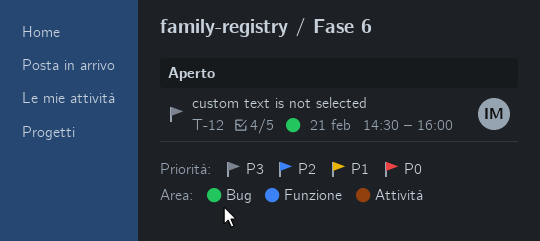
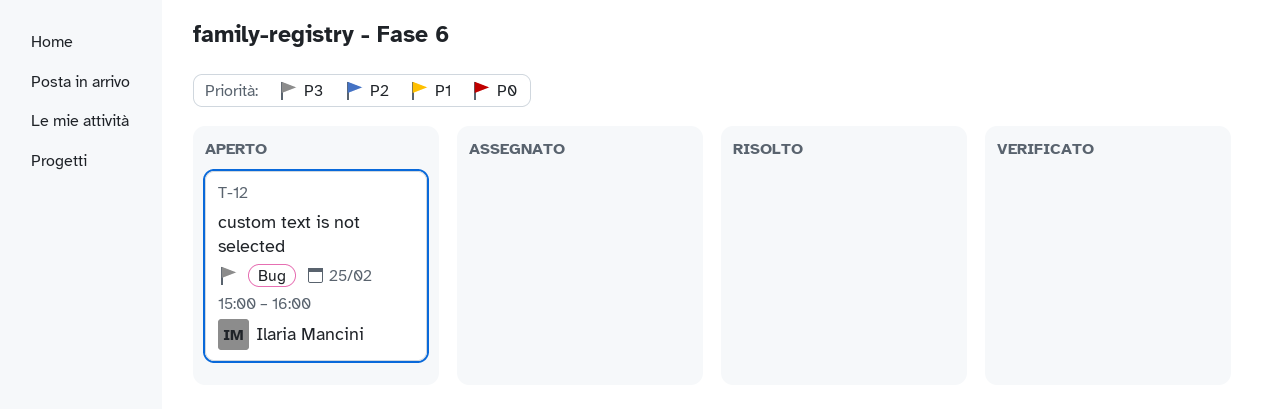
T-12, day: Feb 21 -> Feb 25
T-12, begins: 14:30 -> 15:00

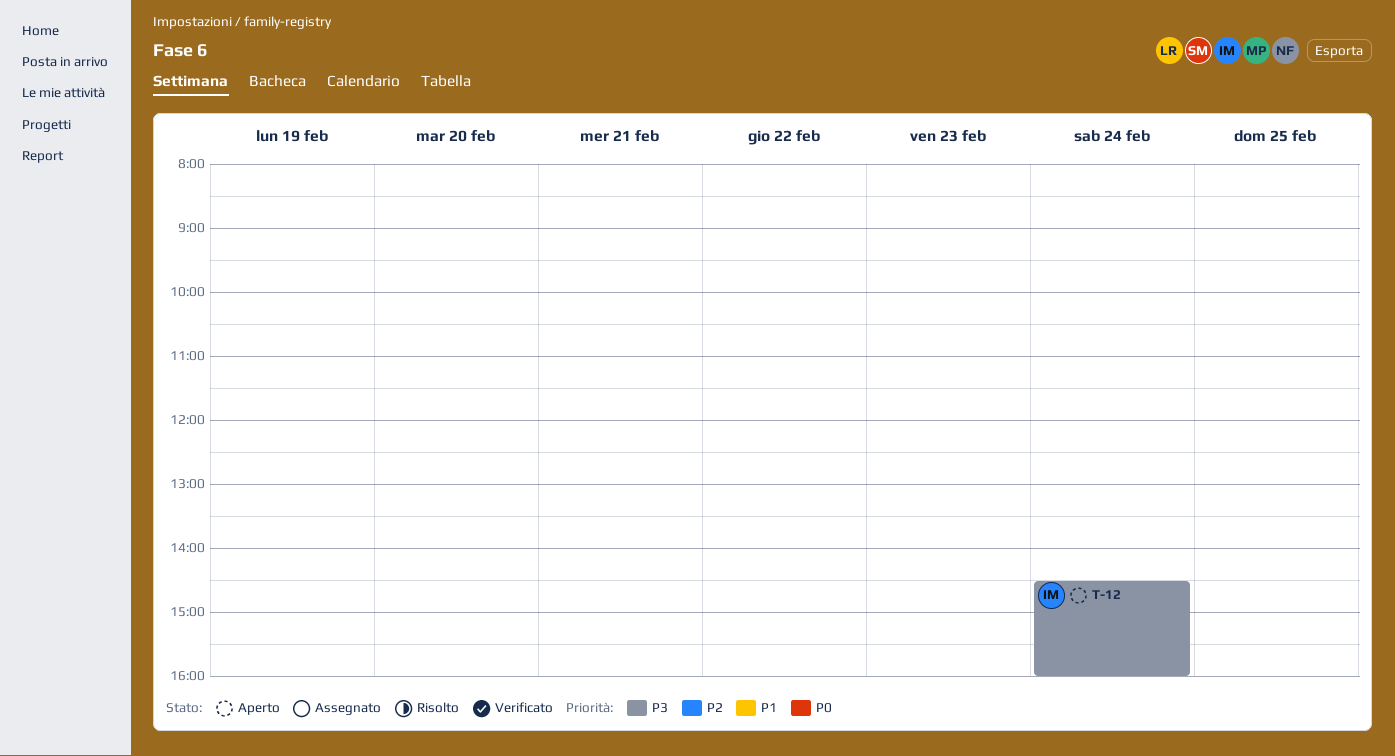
T-12, day: Feb 25 -> Feb 24
T-12, begins: 15:00 -> 14:30

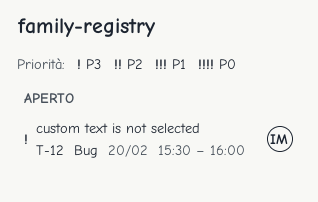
T-12, day: Feb 24 -> Feb 20
T-12, begins: 14:30 -> 15:30

